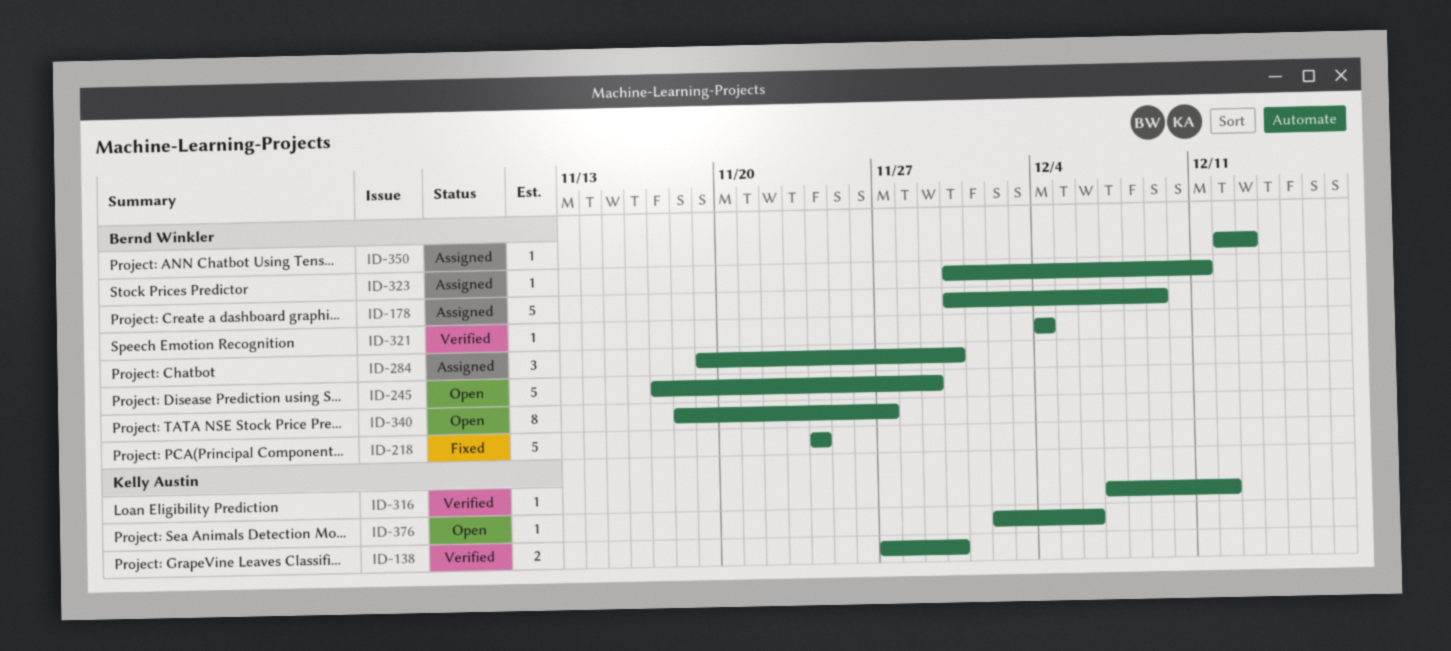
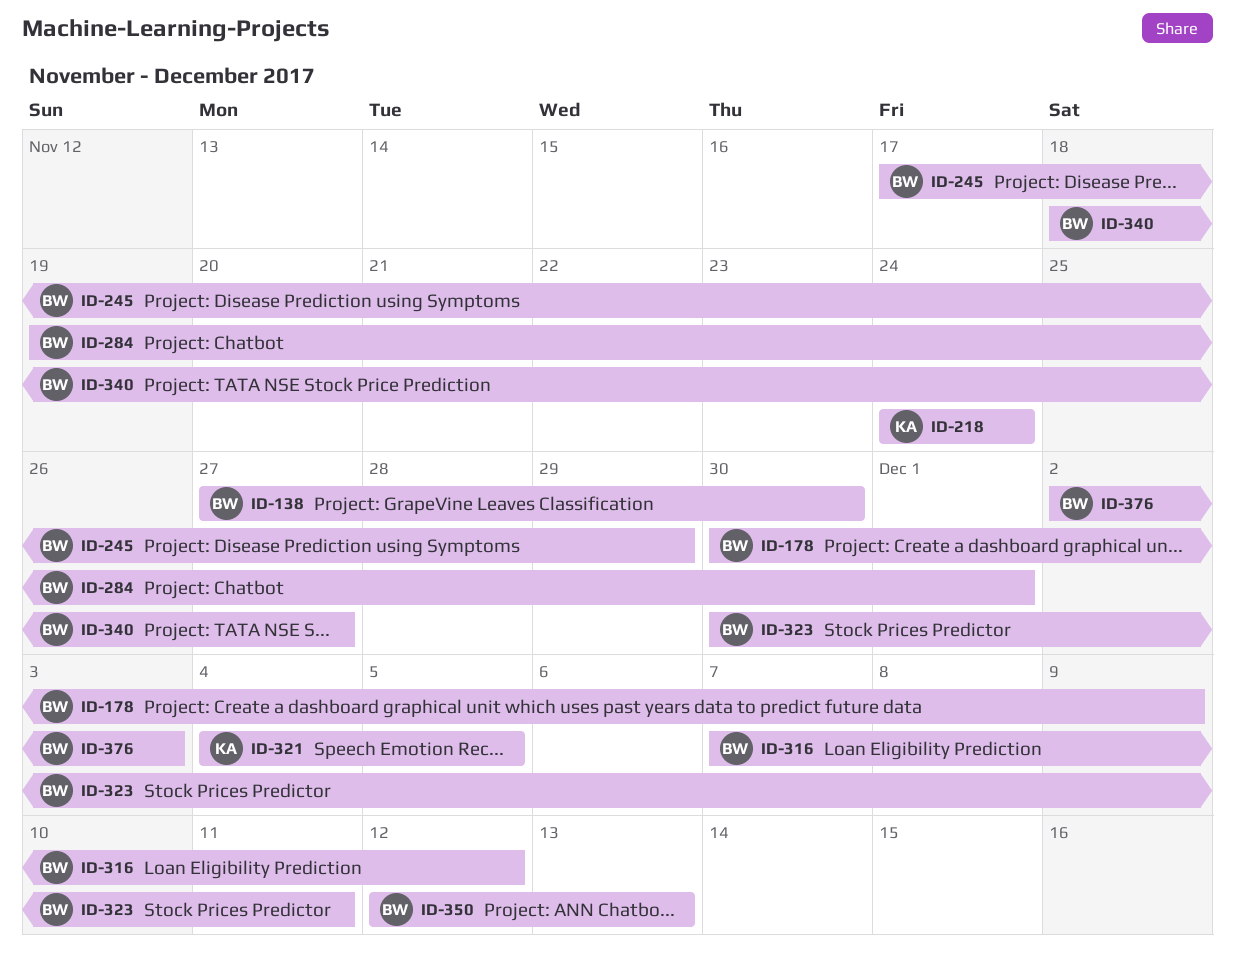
ID-138, owner: Kelly Austin -> Bernd Winkler
ID-218, owner: Bernd Winkler -> Kelly Austin
ID-284, due: Nov 30 -> Dec 1
ID-316, owner: Kelly Austin -> Bernd Winkler
ID-321, owner: Bernd Winkler -> Kelly Austin
ID-321, due: Dec 4 -> Dec 5
ID-376, owner: Kelly Austin -> Bernd Winkler
ID-376, due: Dec 6 -> Dec 3

